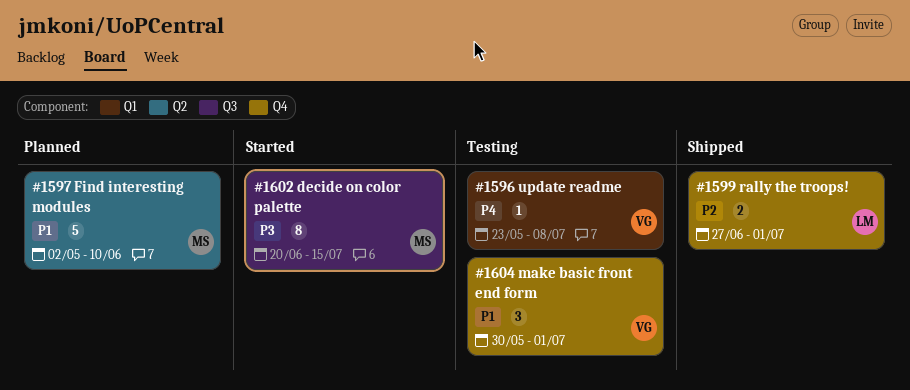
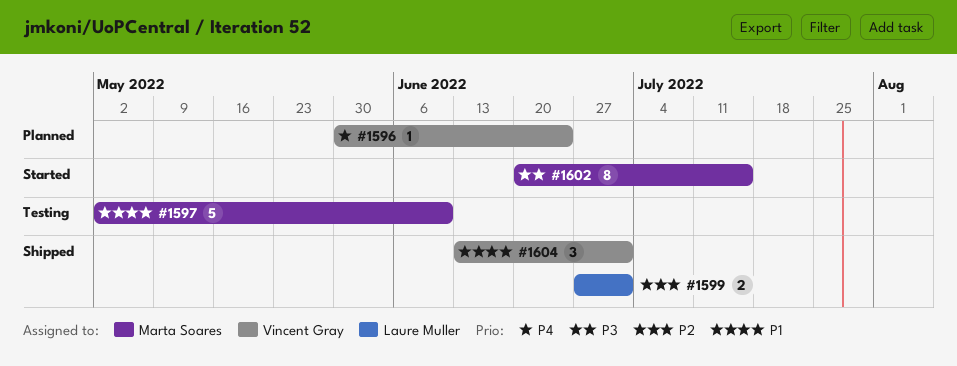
#1596, status: Testing -> Planned
#1596, start: May 23 -> May 30
#1596, due: Jul 8 -> Jun 24
#1597, status: Planned -> Testing
#1604, status: Testing -> Shipped
#1604, start: May 30 -> Jun 13

